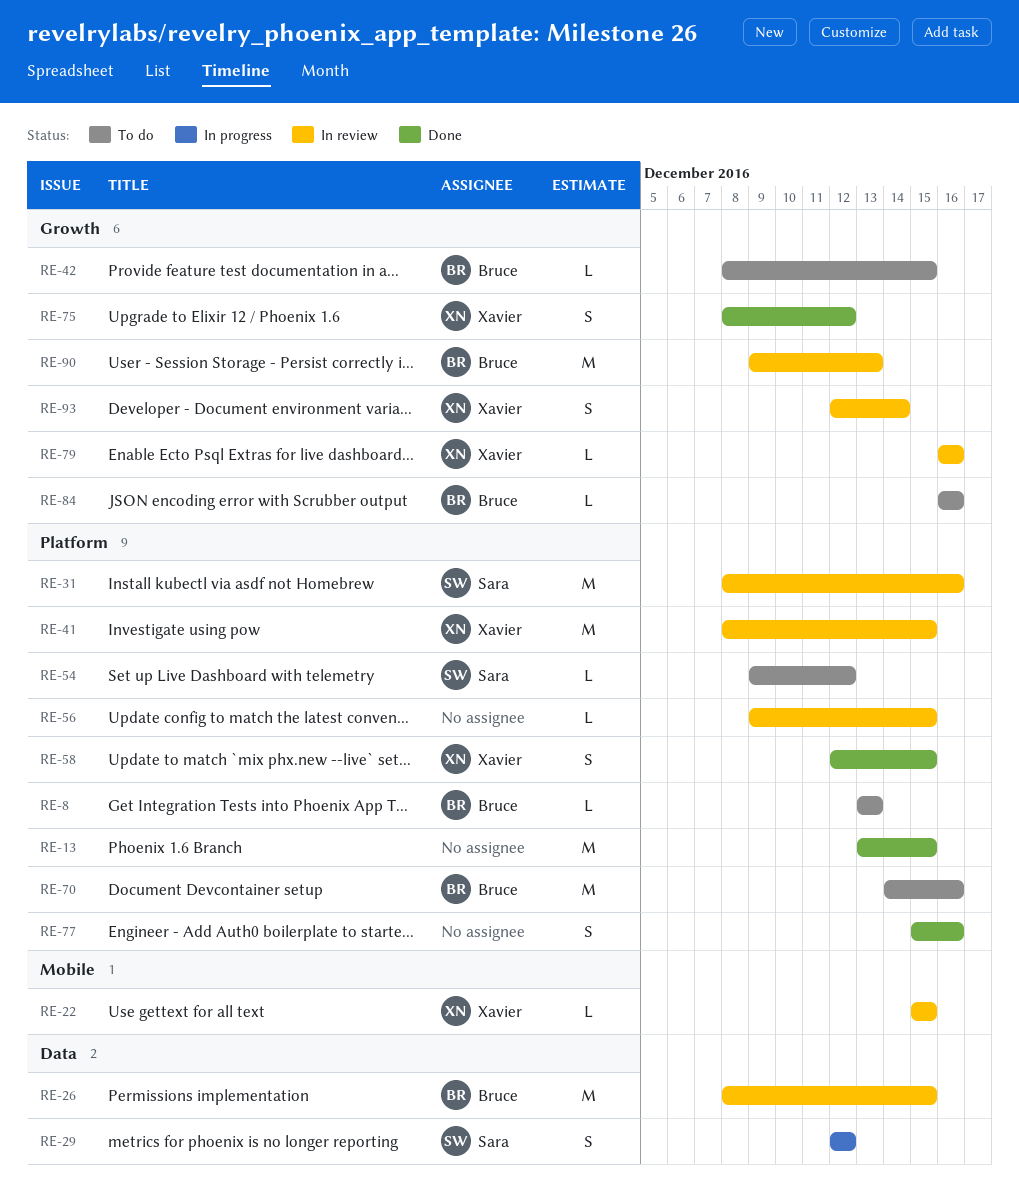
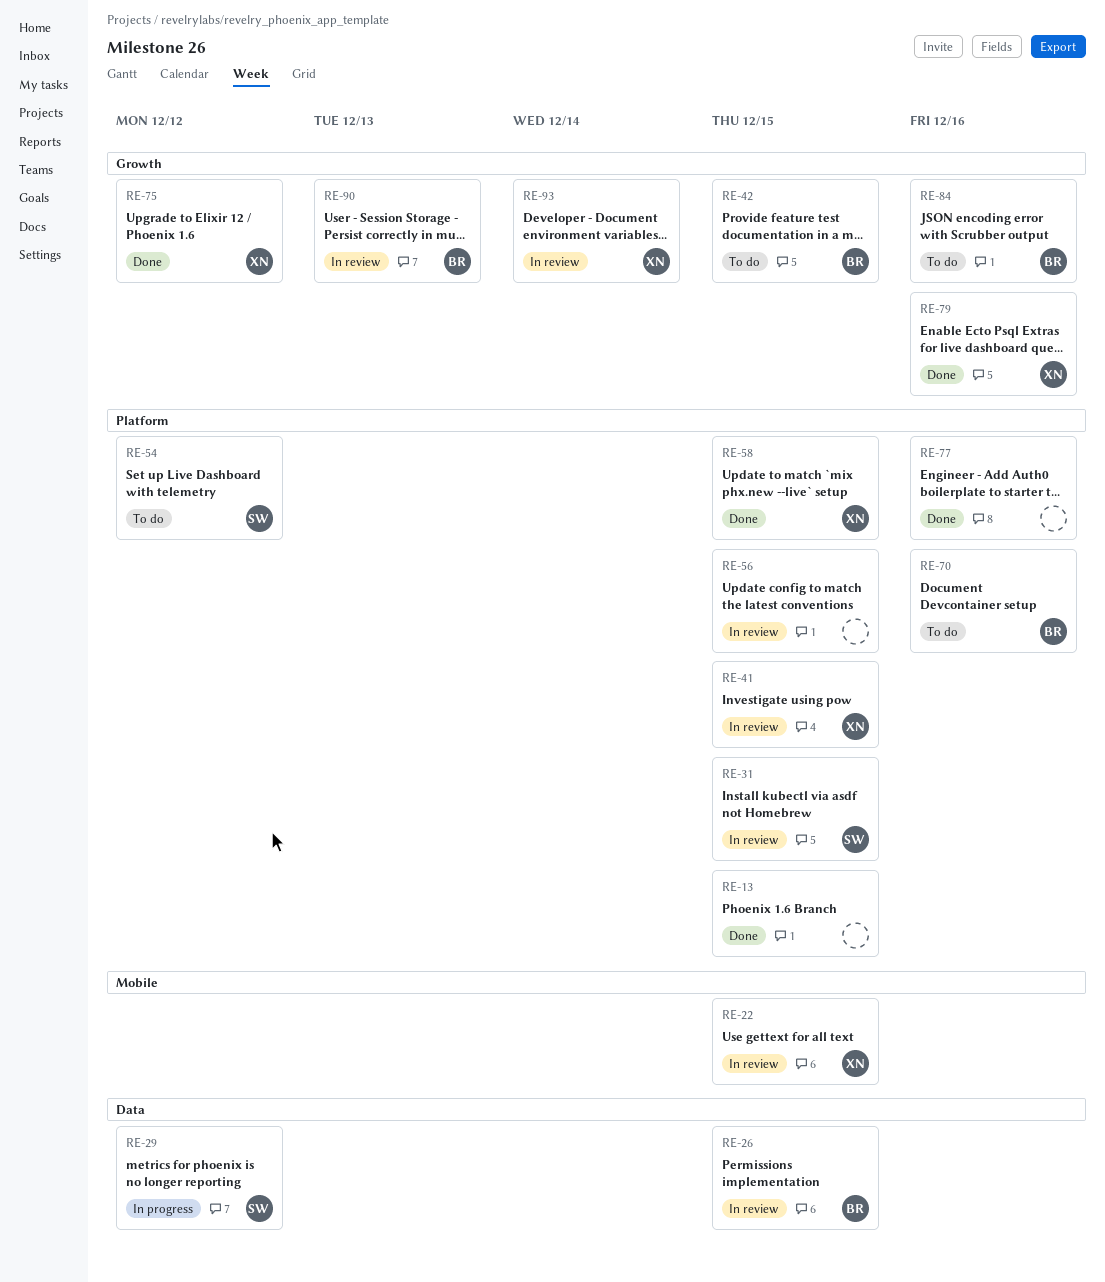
RE-8: present -> none
RE-31, due: Dec 16 -> Dec 15
RE-79, status: In review -> Done

